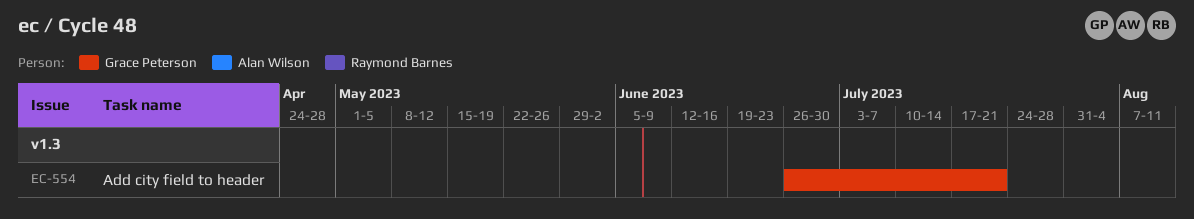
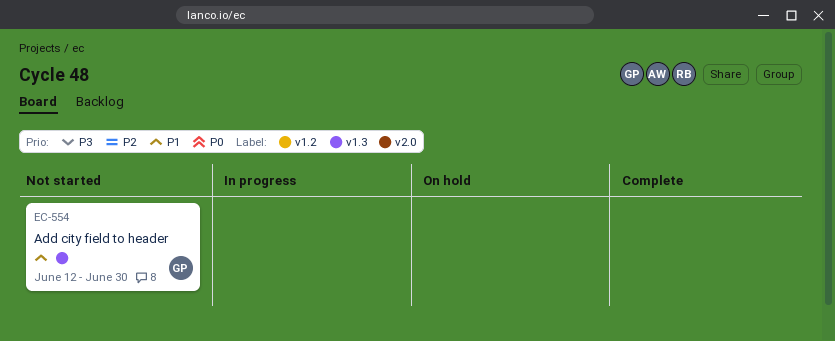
EC-554, start: Jun 26 -> Jun 12
EC-554, due: Jul 21 -> Jun 30

